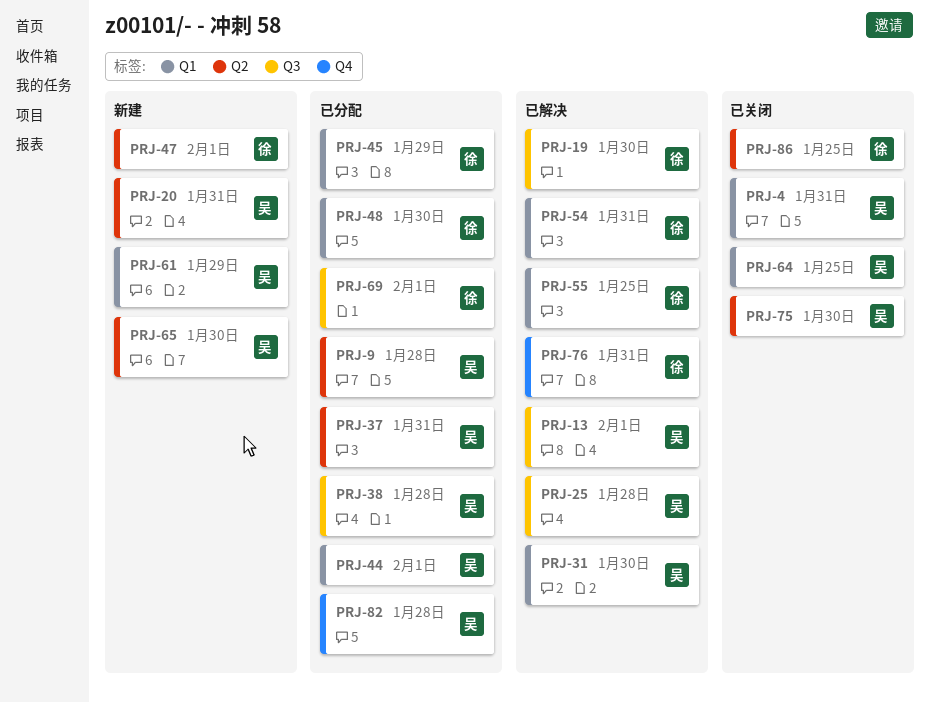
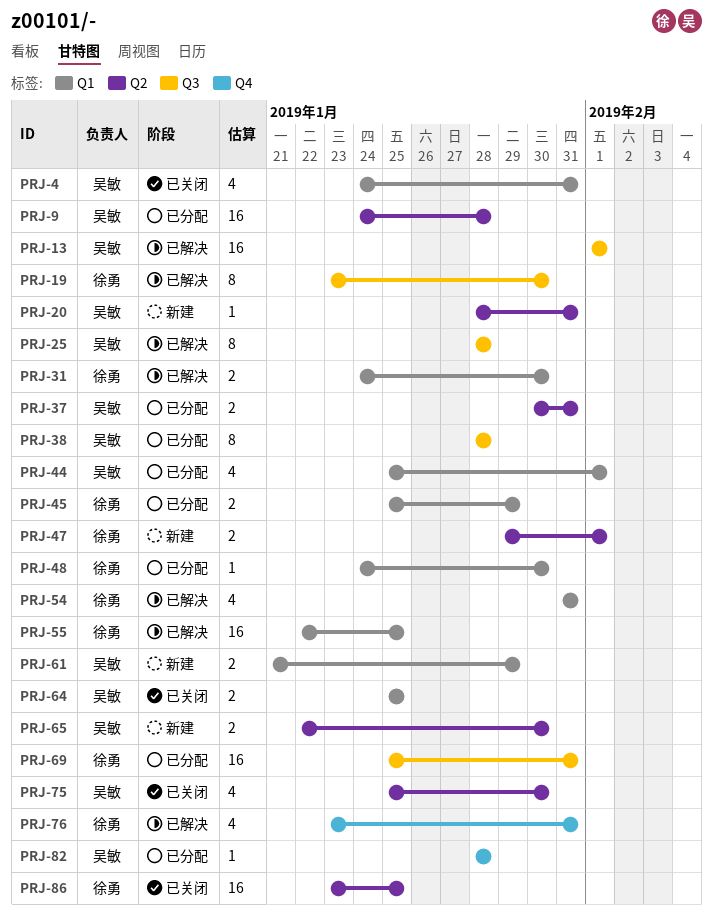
PRJ-31, owner: 吴敏 -> 徐勇
PRJ-69, due: Feb 1 -> Jan 31

